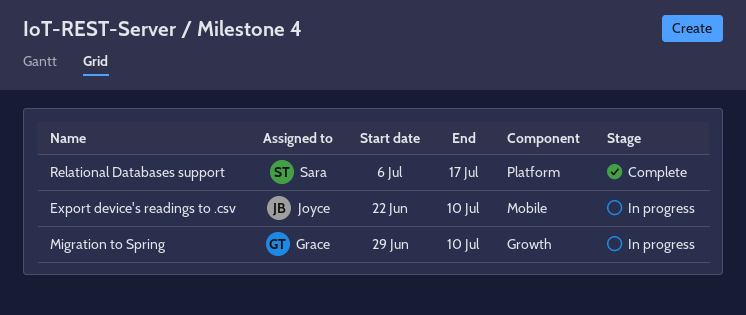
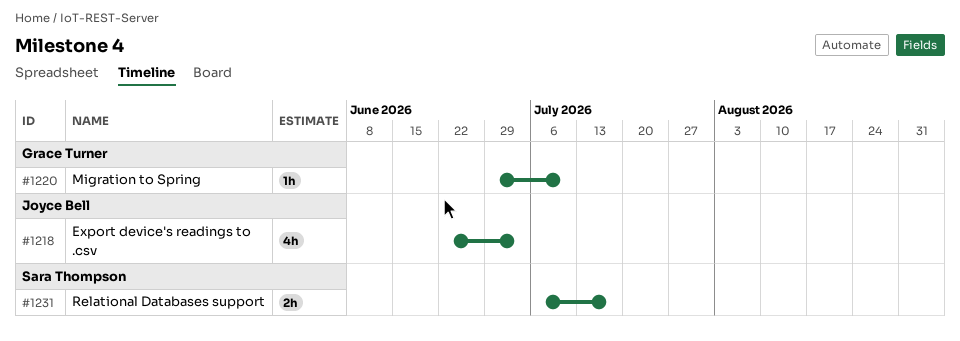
Export device's readings to .csv, due: Jul 10 -> Jul 3

